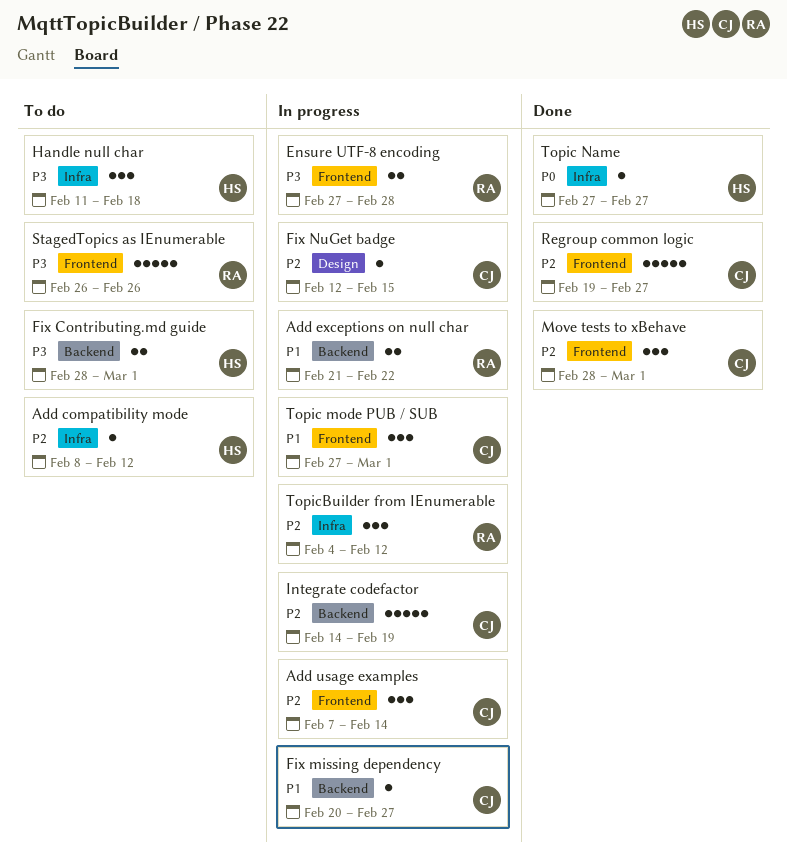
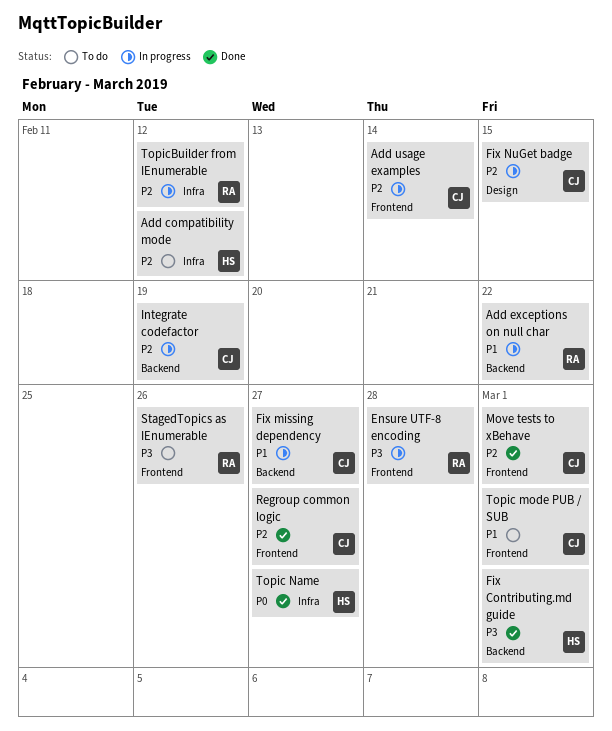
Fix Contributing.md guide, status: To do -> Done
Handle null char: present -> none
Topic mode PUB / SUB, status: In progress -> To do

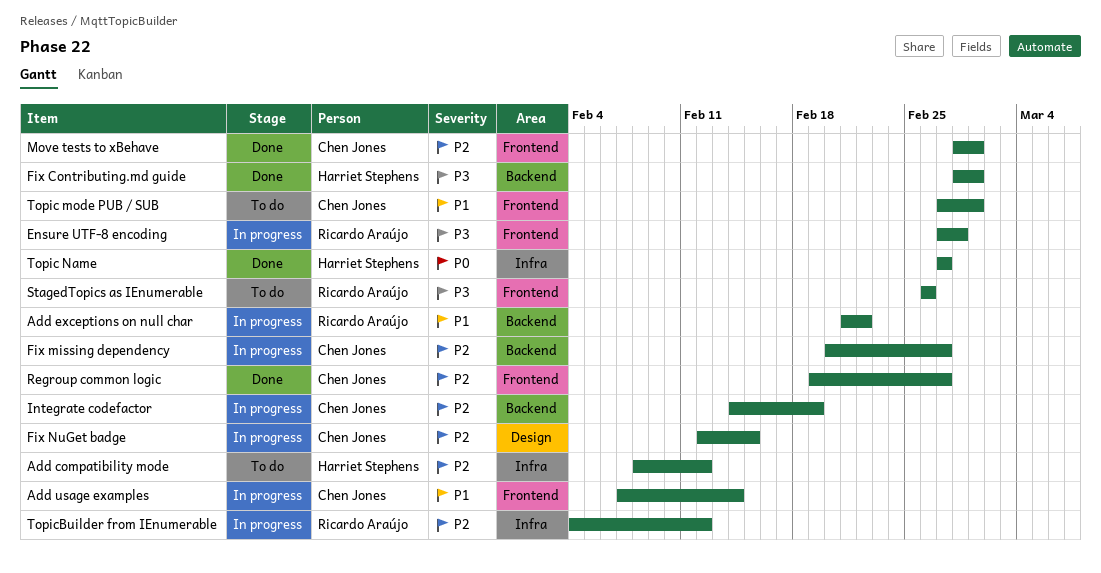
Add usage examples, priority: P2 -> P1
Fix missing dependency, priority: P1 -> P2

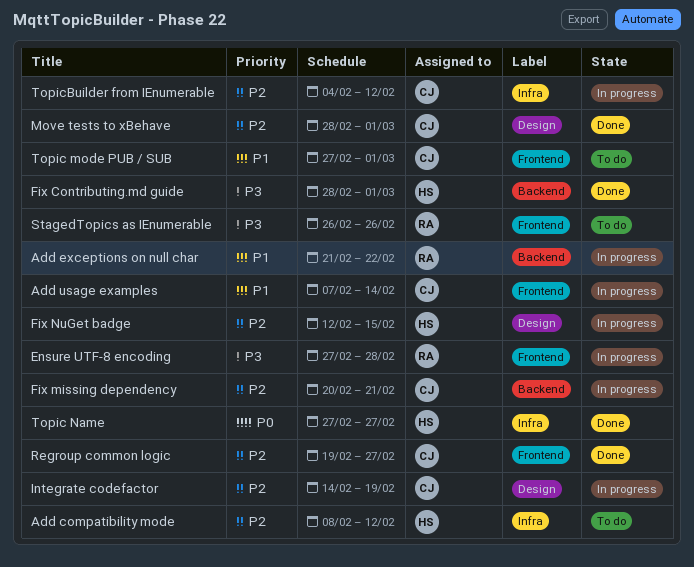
Fix missing dependency, due: Feb 27 -> Feb 21
Fix NuGet badge, owner: Chen Jones -> Harriet Stephens
Integrate codefactor, label: Backend -> Design
Move tests to xBehave, label: Frontend -> Design
TopicBuilder from IEnumerable, owner: Ricardo Araújo -> Chen Jones

